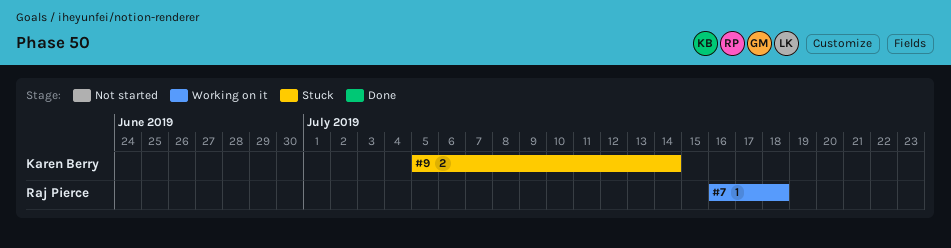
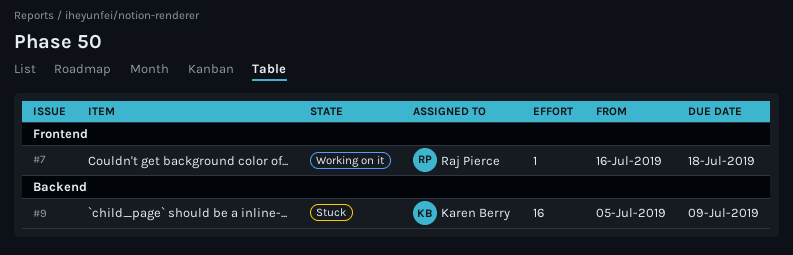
#9, estimate: 2 -> 16
#9, due: Jul 14 -> Jul 9

